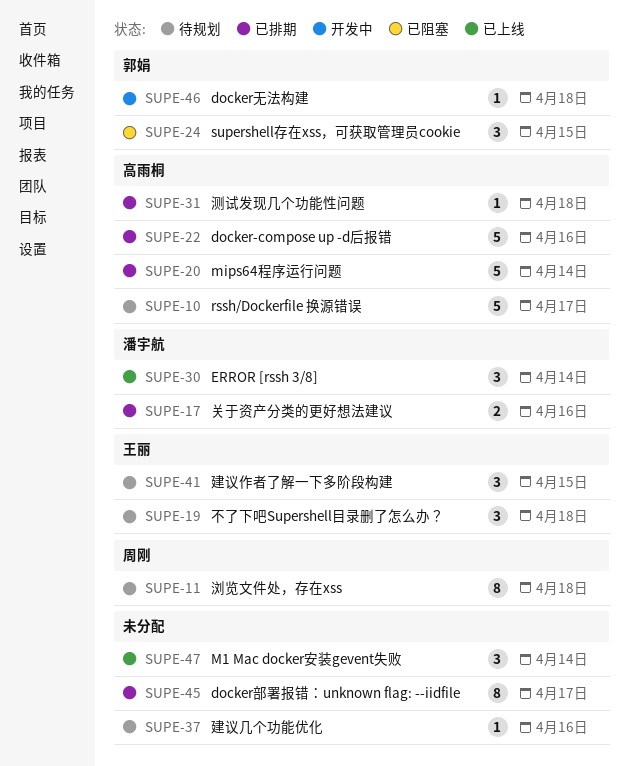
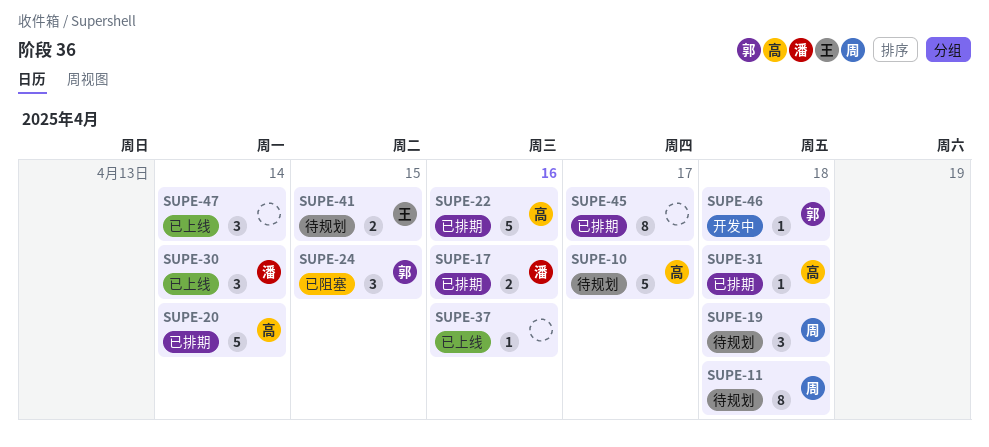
SUPE-19, owner: 王丽 -> 周刚
SUPE-37, status: 待规划 -> 已上线
SUPE-41, estimate: 3 -> 2

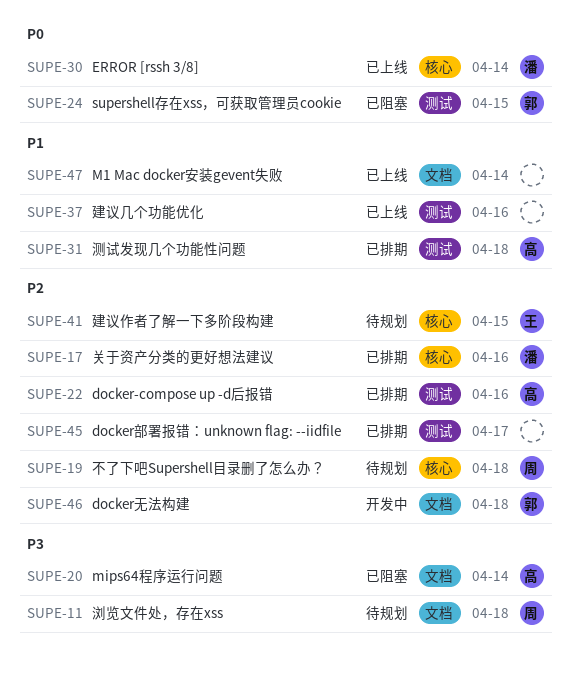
SUPE-10: present -> none
SUPE-20, status: 已排期 -> 已阻塞

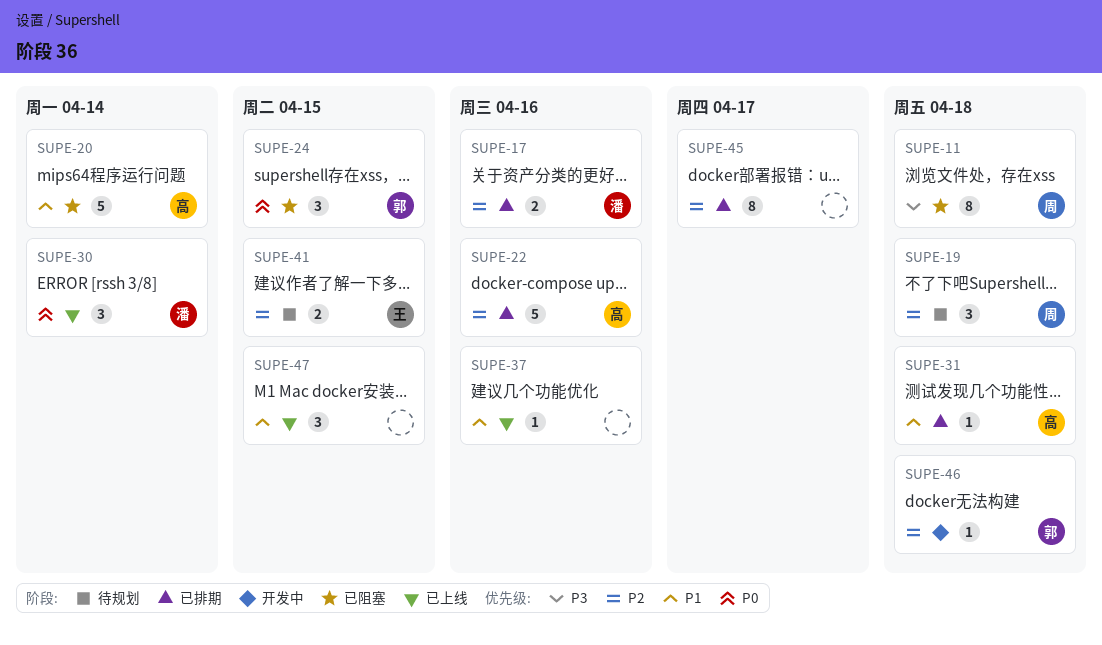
SUPE-11, status: 待规划 -> 已阻塞
SUPE-20, priority: P3 -> P1
SUPE-47, due: Apr 14 -> Apr 15

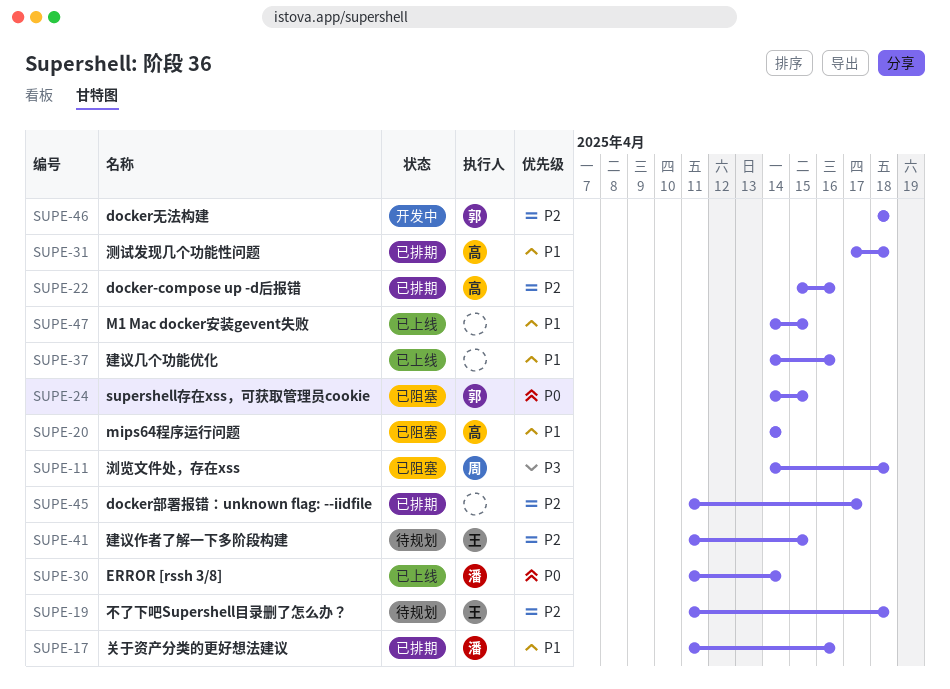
SUPE-17, priority: P2 -> P1
SUPE-19, owner: 周 -> 王

